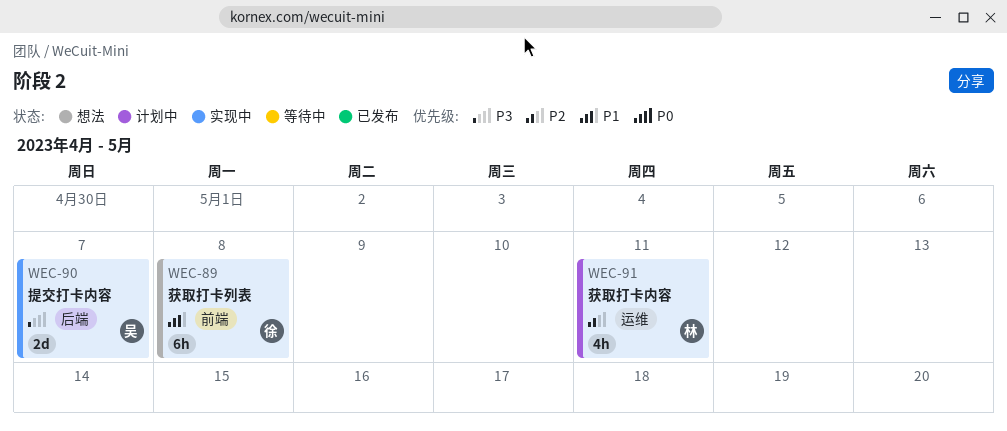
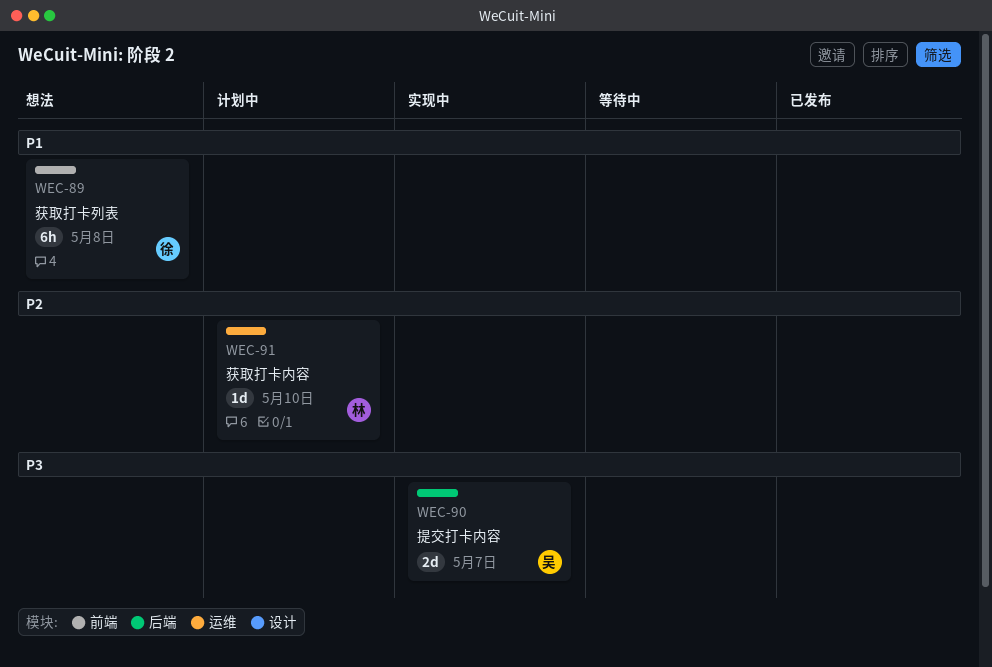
WEC-91, estimate: 4h -> 1d
WEC-91, due: May 11 -> May 10

